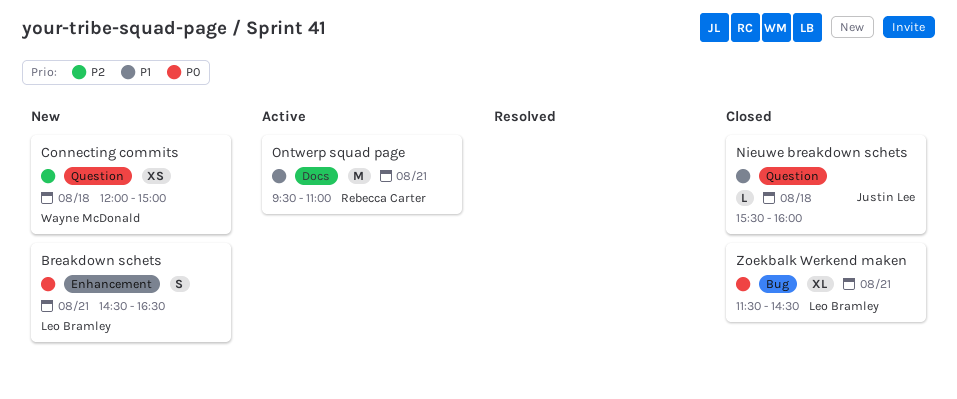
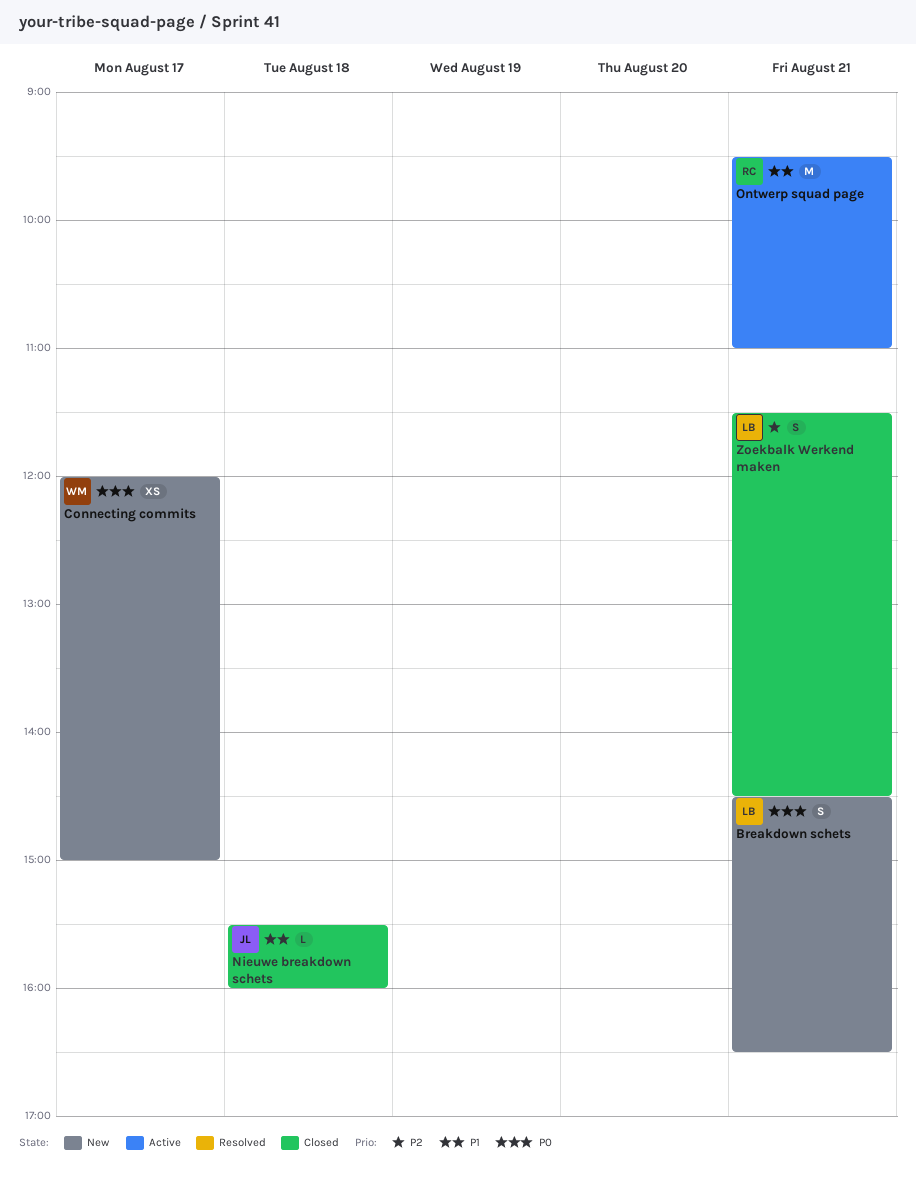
Connecting commits, priority: P2 -> P0
Connecting commits, day: Aug 18 -> Aug 17
Zoekbalk Werkend maken, priority: P0 -> P2
Zoekbalk Werkend maken, estimate: XL -> S

